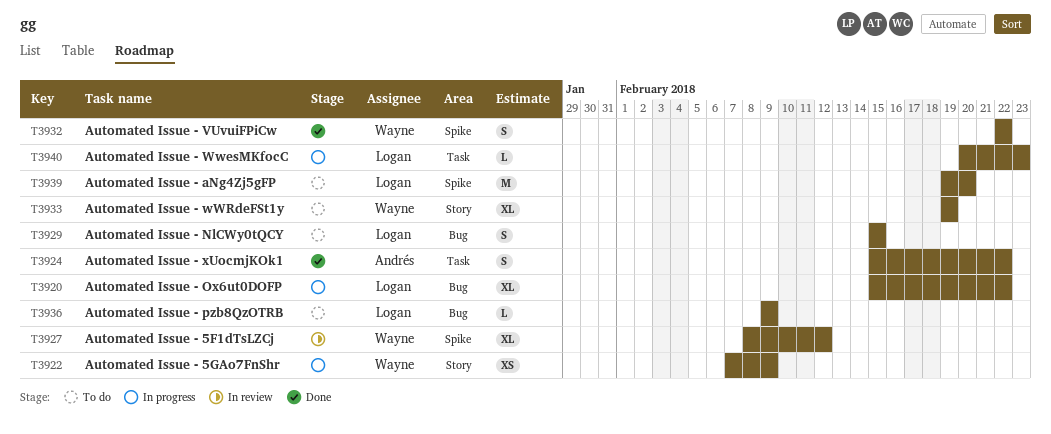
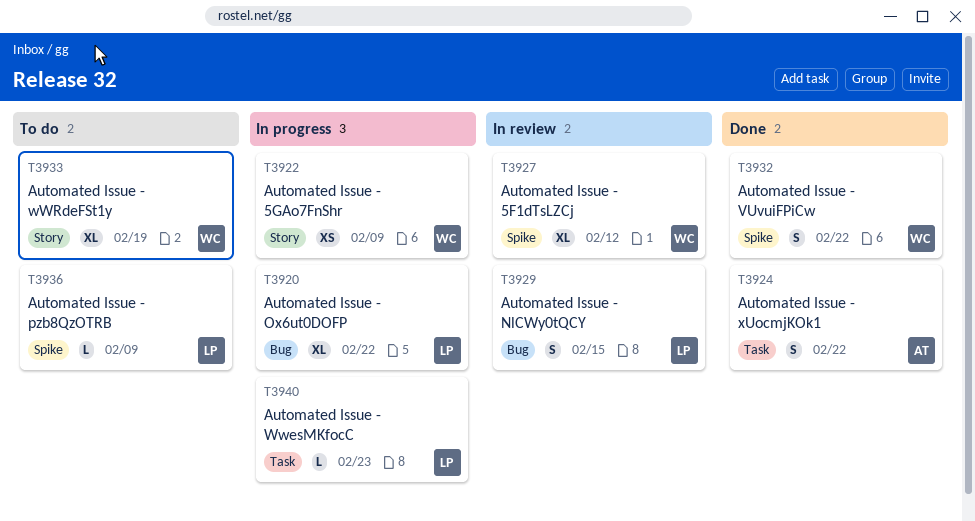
T3929, status: To do -> In review
T3936, label: Bug -> Spike
T3939: present -> none

